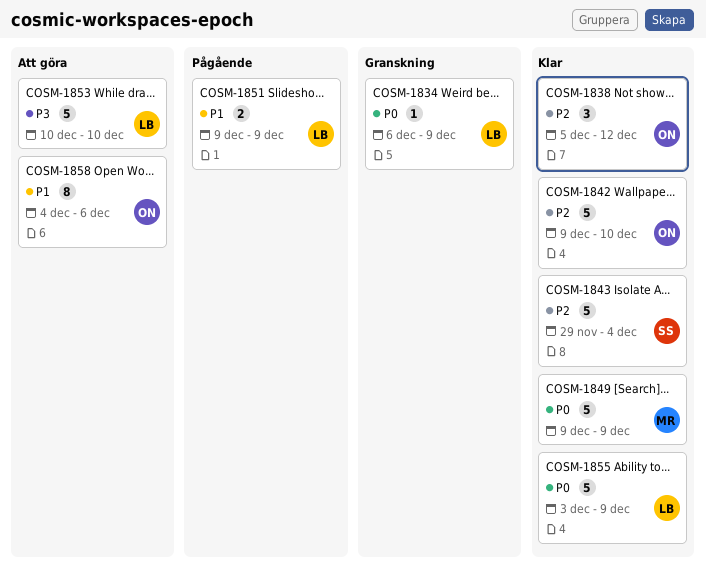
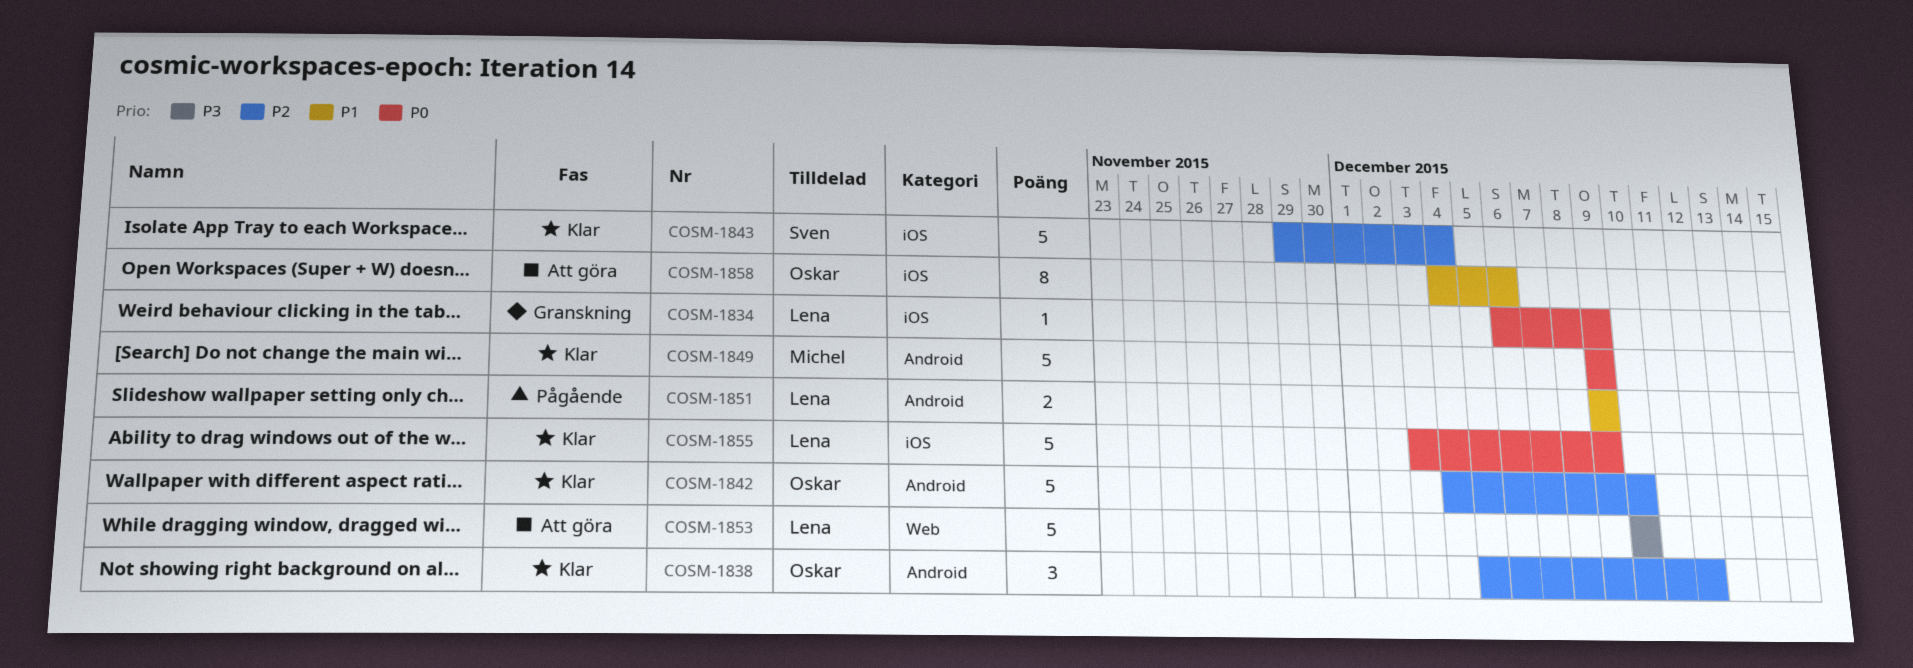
COSM-1842, start: Dec 9 -> Dec 4

